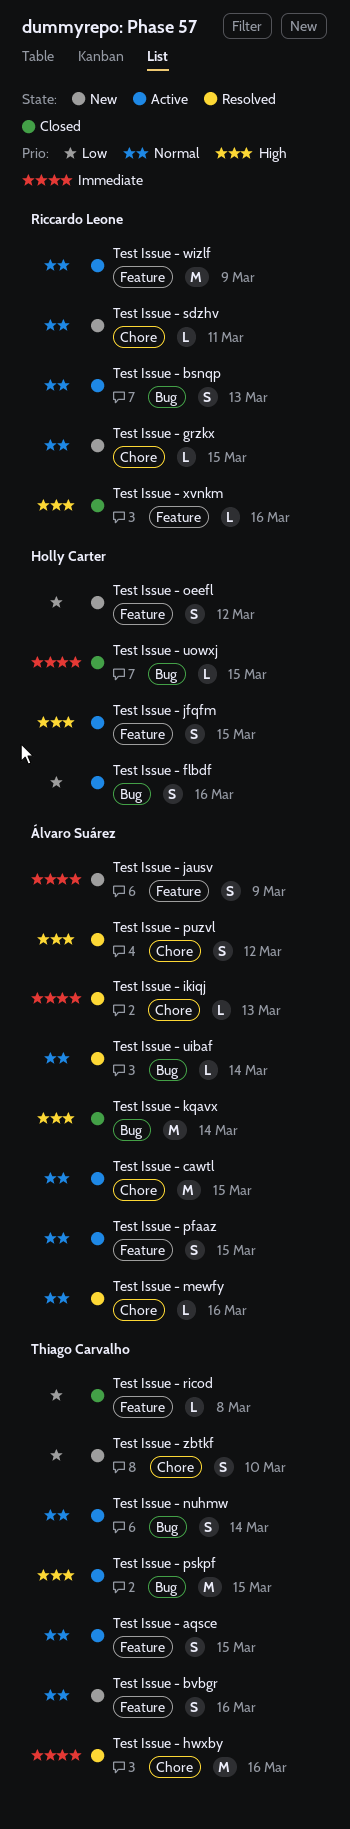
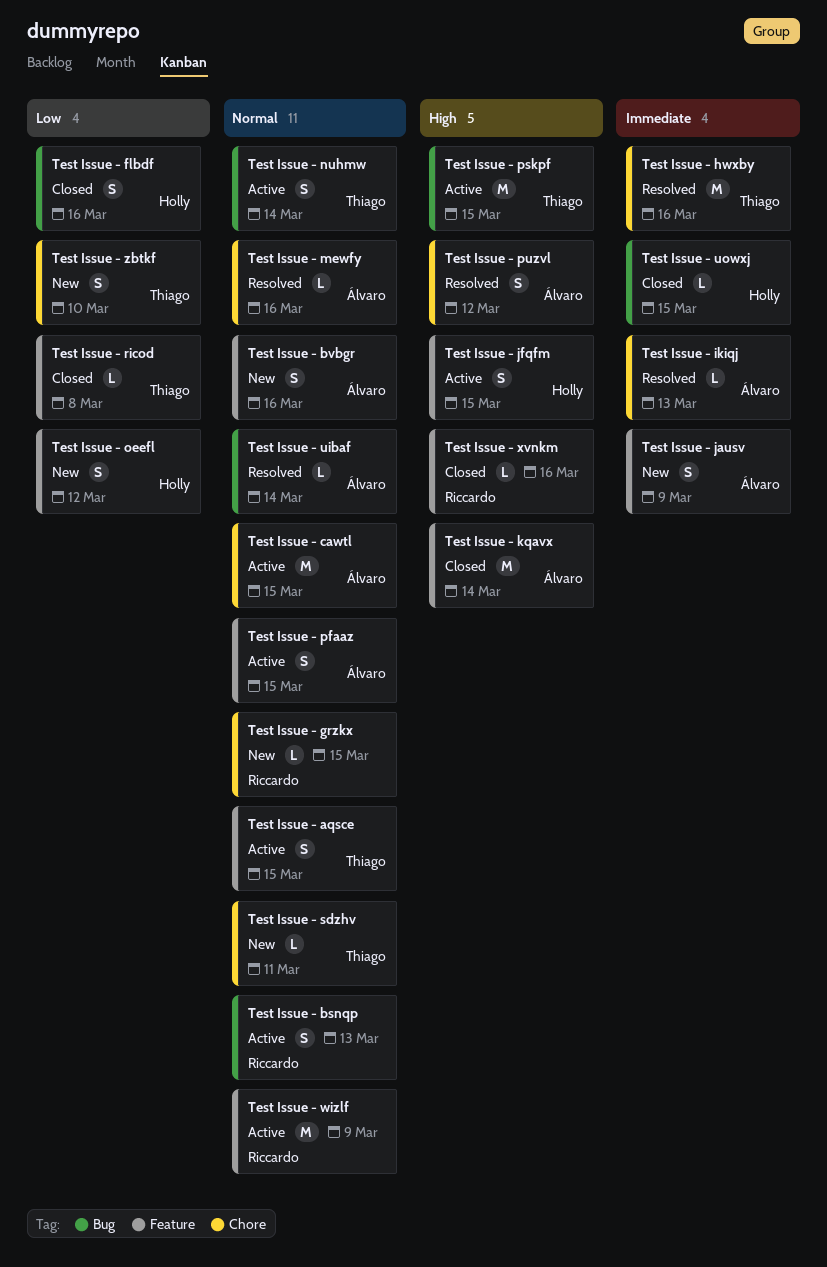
Test Issue - bvbgr, owner: Thiago Carvalho -> Álvaro Suárez
Test Issue - flbdf, status: Active -> Closed
Test Issue - kqavx, label: Bug -> Feature
Test Issue - sdzhv, owner: Riccardo Leone -> Thiago Carvalho

